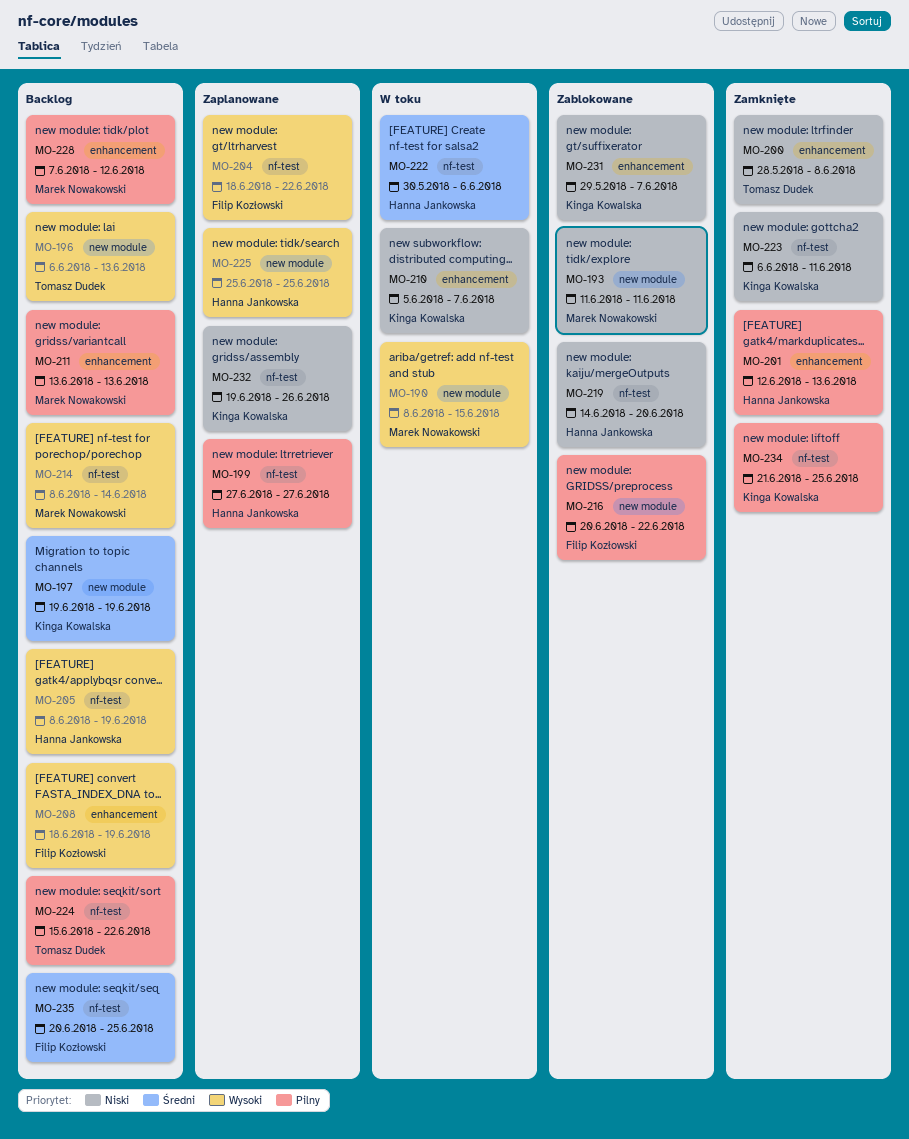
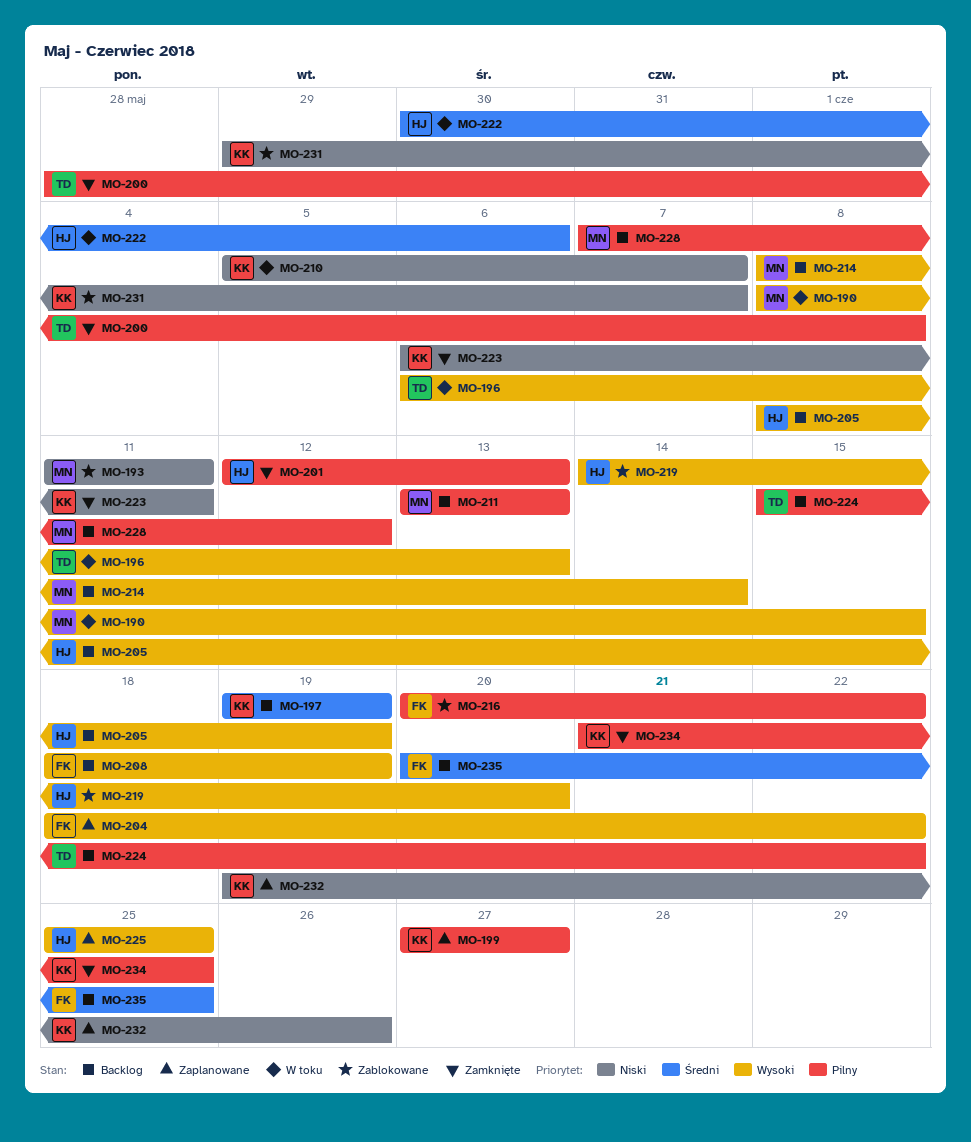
MO-196, status: Backlog -> W toku
MO-199, owner: Hanna Jankowska -> Kinga Kowalska
MO-200, priority: Niski -> Pilny
MO-219, priority: Niski -> Wysoki

